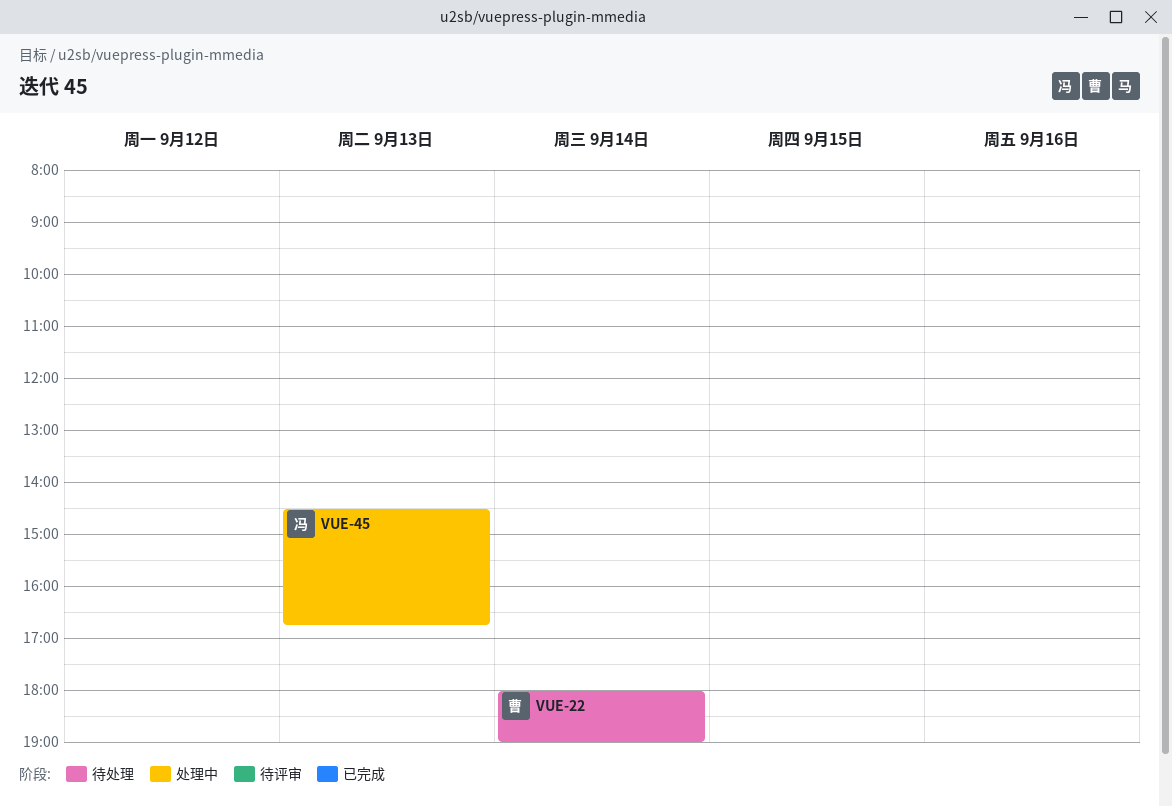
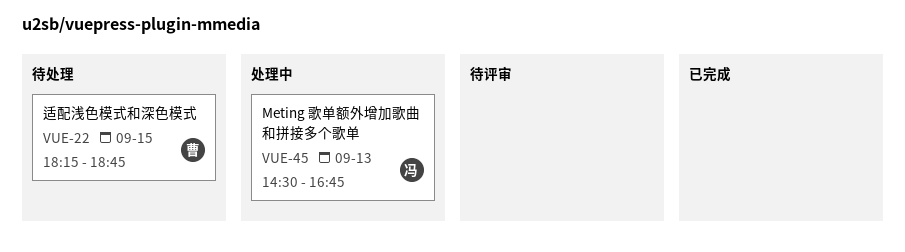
VUE-22, day: Sep 14 -> Sep 15
VUE-22, begins: 18:00 -> 18:15
VUE-22, ends: 19:00 -> 18:45

